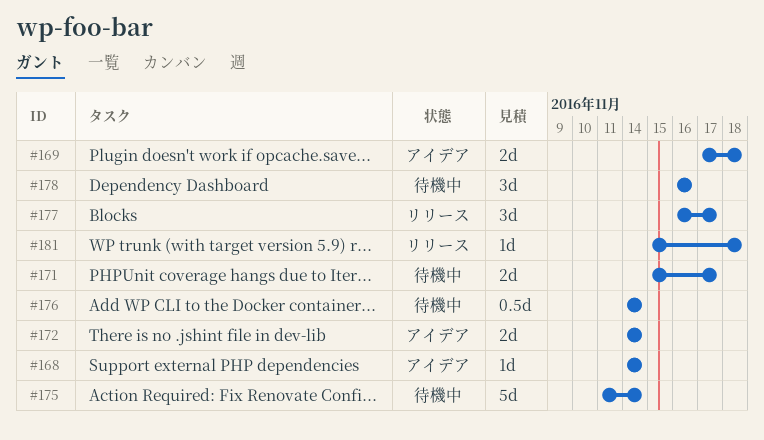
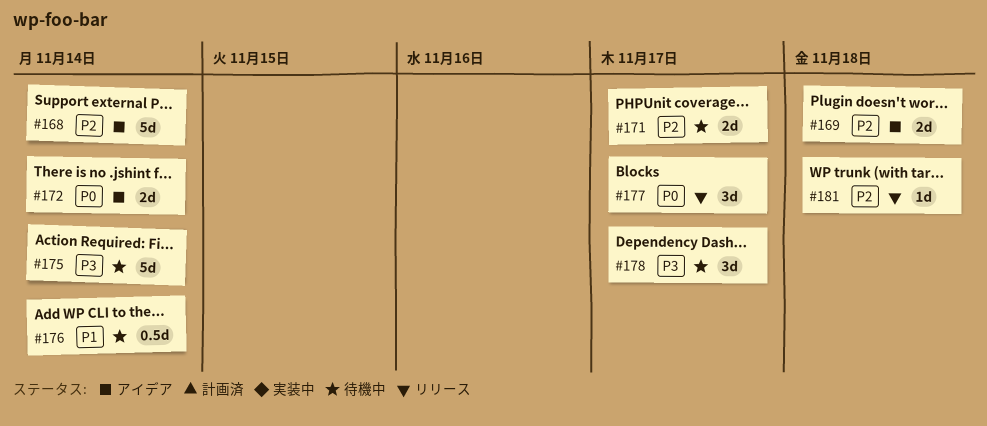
#168, estimate: 1d -> 5d
#178, due: Nov 16 -> Nov 17

